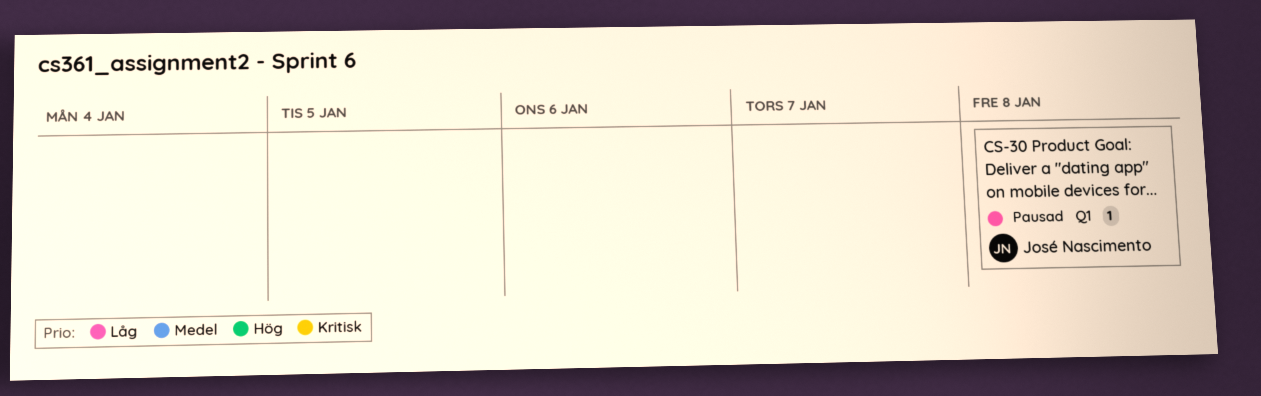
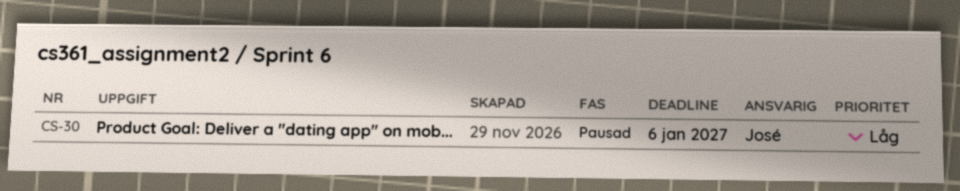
CS-30, due: Jan 8 -> Jan 6

